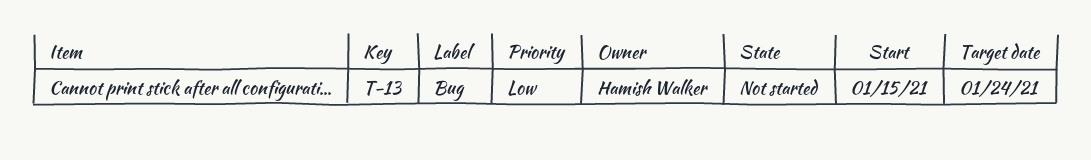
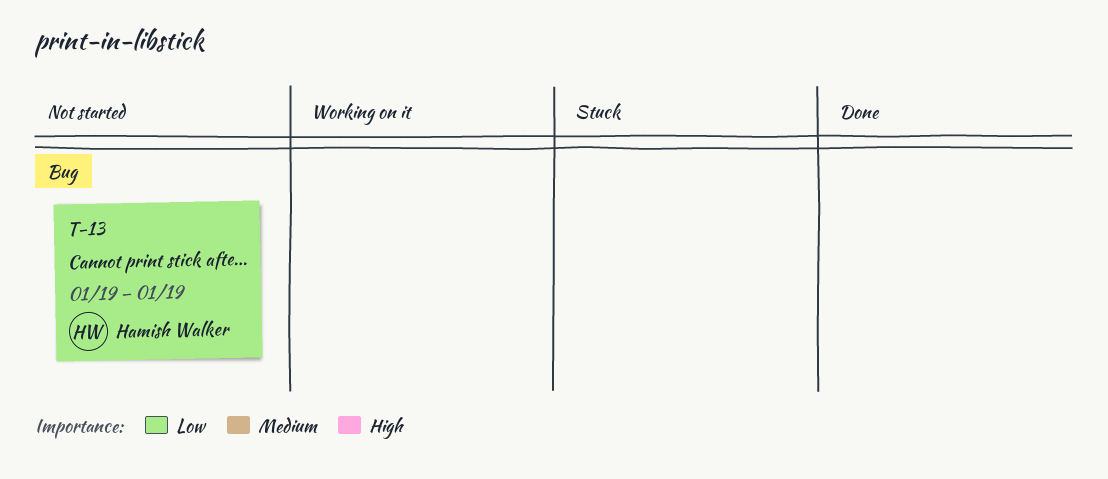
T-13, start: Jan 15 -> Jan 19
T-13, due: Jan 24 -> Jan 19

